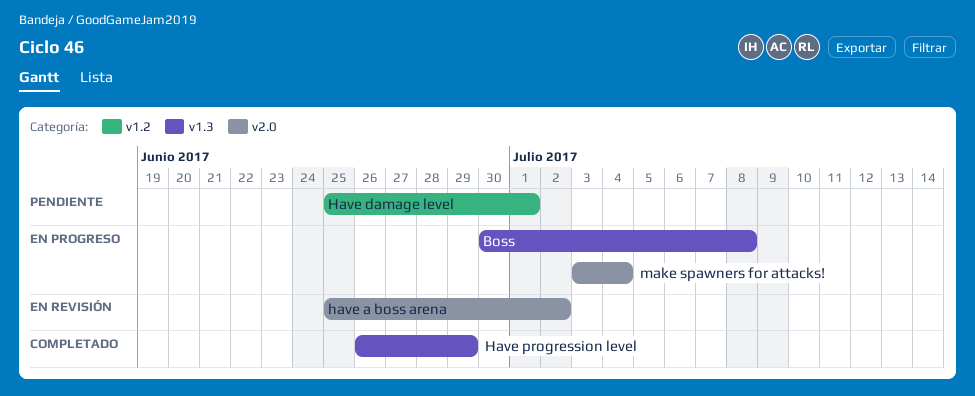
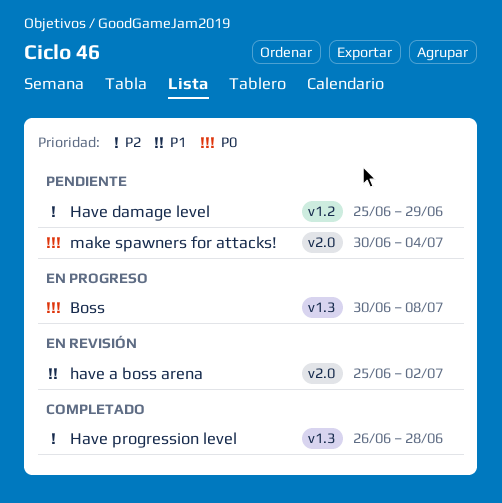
Have damage level, due: Jul 1 -> Jun 29
Have progression level, due: Jun 29 -> Jun 28
make spawners for attacks!, status: En progreso -> Pendiente
make spawners for attacks!, start: Jul 3 -> Jun 30

